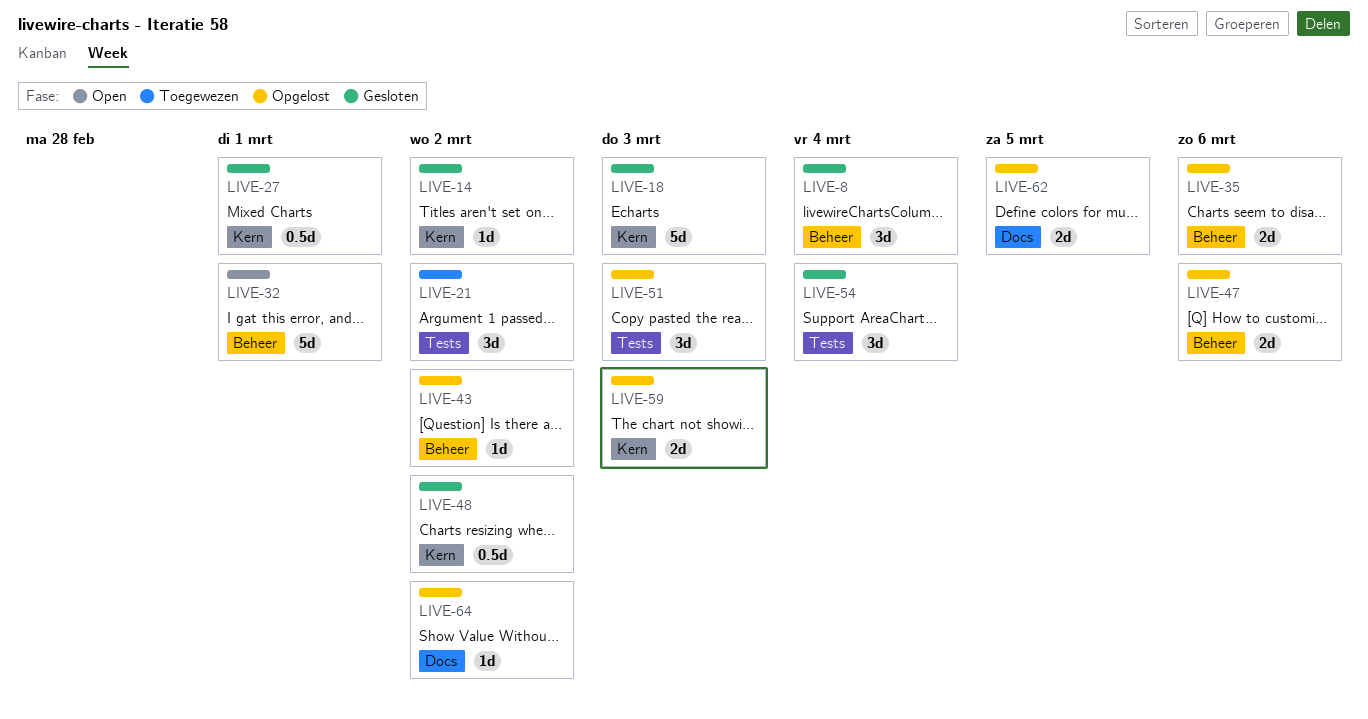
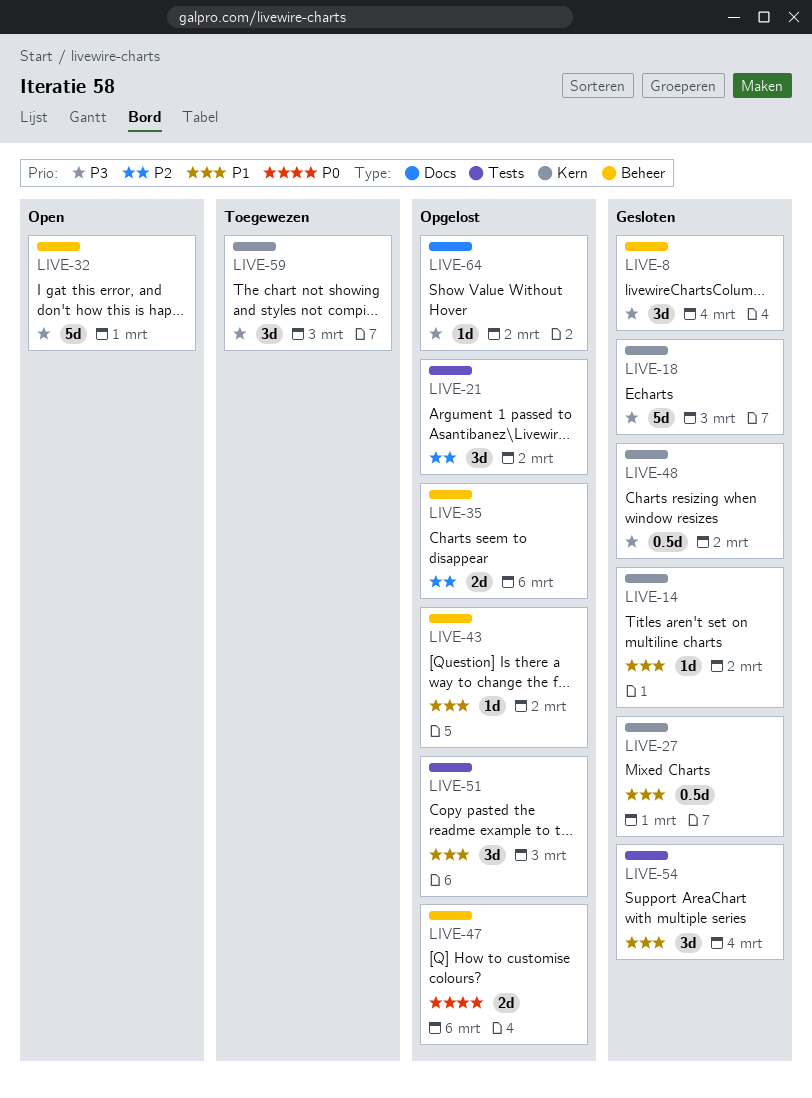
LIVE-21, status: Toegewezen -> Opgelost
LIVE-59, status: Opgelost -> Toegewezen
LIVE-59, estimate: 2d -> 3d
LIVE-62: present -> none

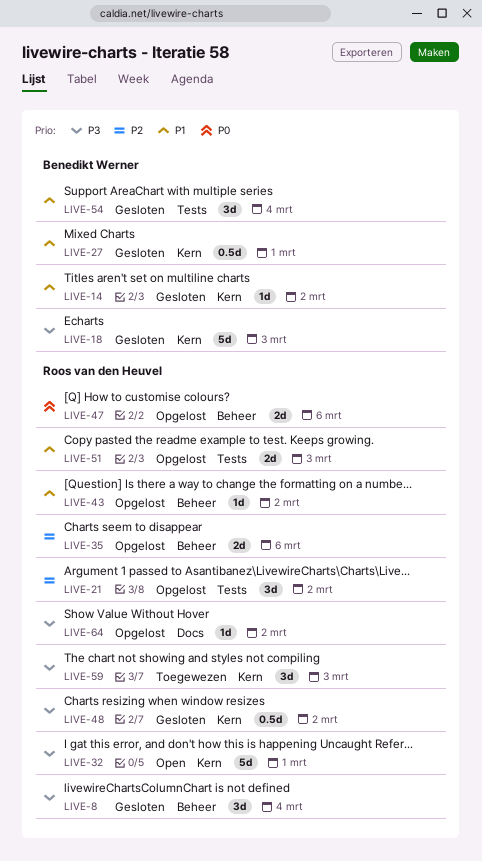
LIVE-32, label: Beheer -> Kern
LIVE-51, estimate: 3d -> 2d

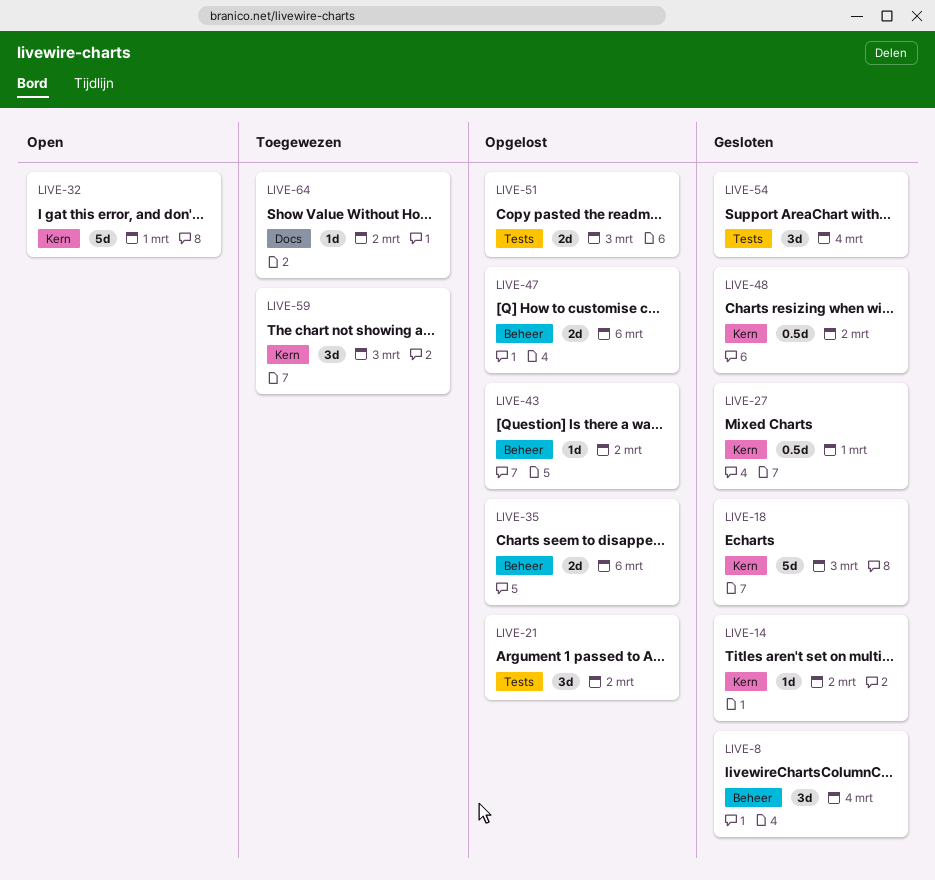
LIVE-64, status: Opgelost -> Toegewezen

